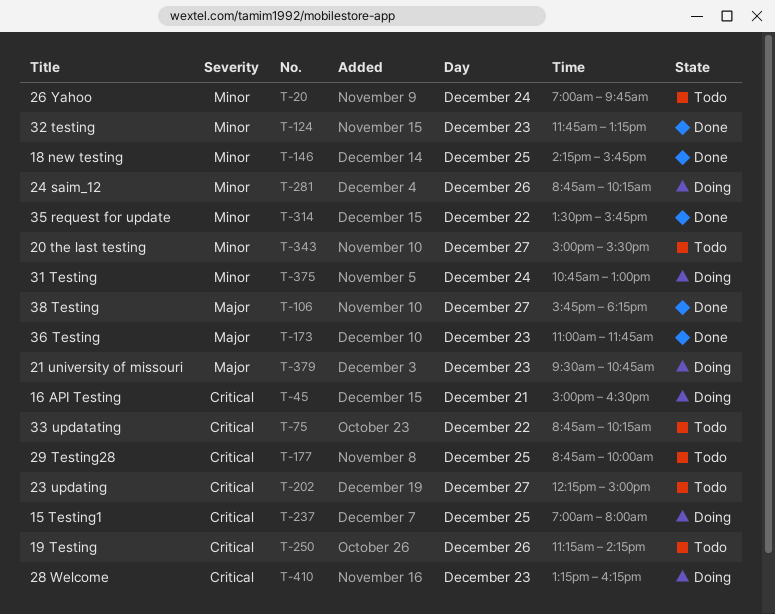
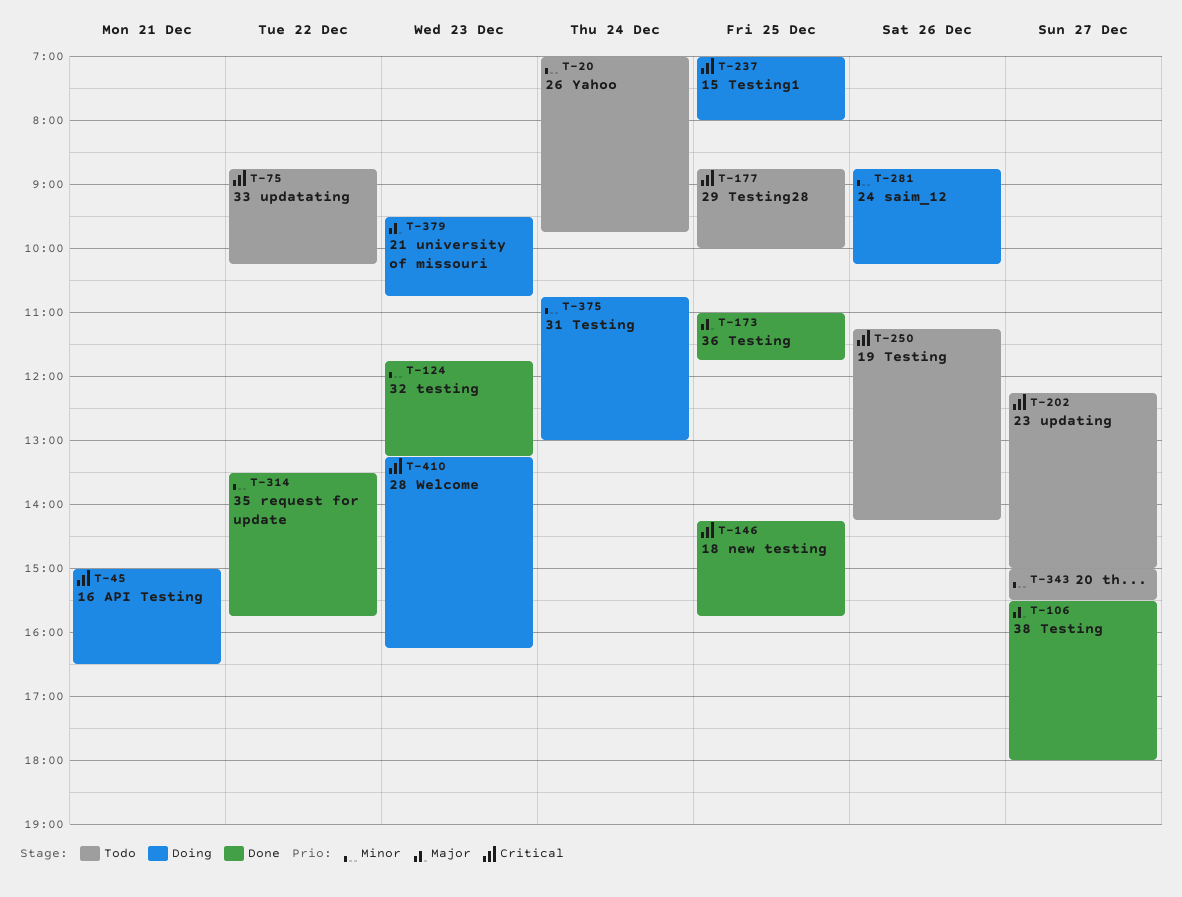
T-106, begins: 15:45 -> 15:30
T-106, ends: 18:15 -> 18:00
T-146, priority: Minor -> Critical
T-173, day: Dec 23 -> Dec 25

